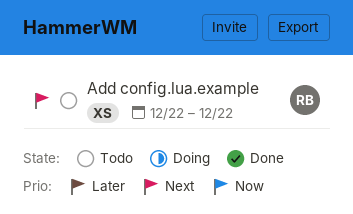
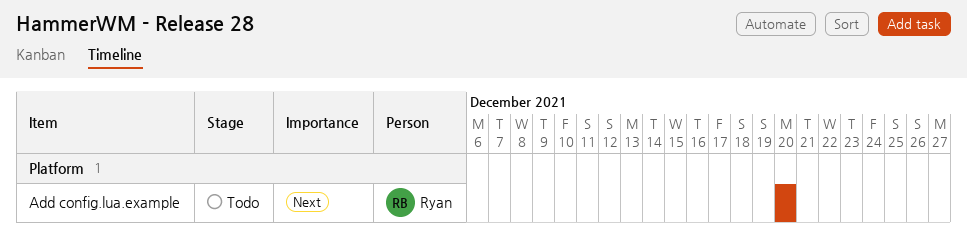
Add config.lua.example, start: Dec 22 -> Dec 20
Add config.lua.example, due: Dec 22 -> Dec 20

